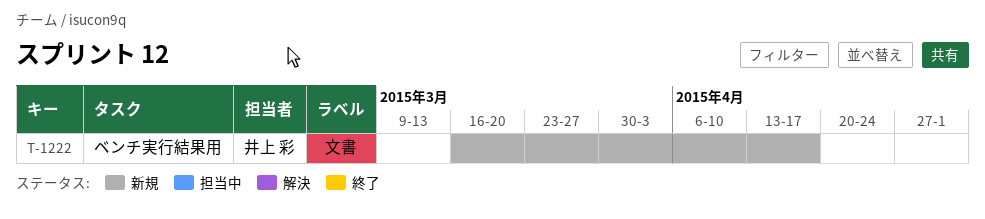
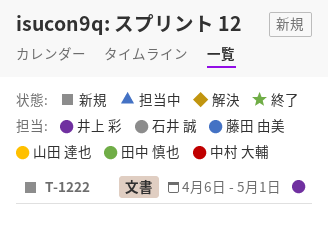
T-1222, start: Mar 16 -> Apr 6
T-1222, due: Apr 17 -> May 1

